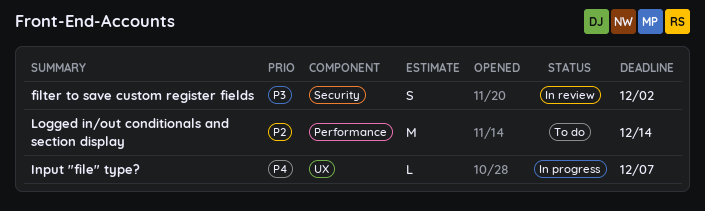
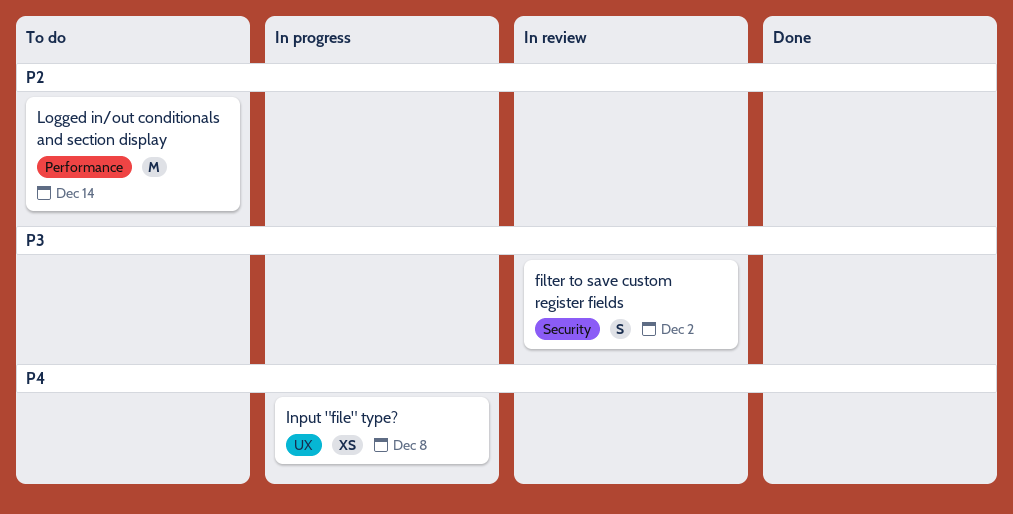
Input "file" type?, estimate: L -> XS
Input "file" type?, due: Dec 7 -> Dec 8

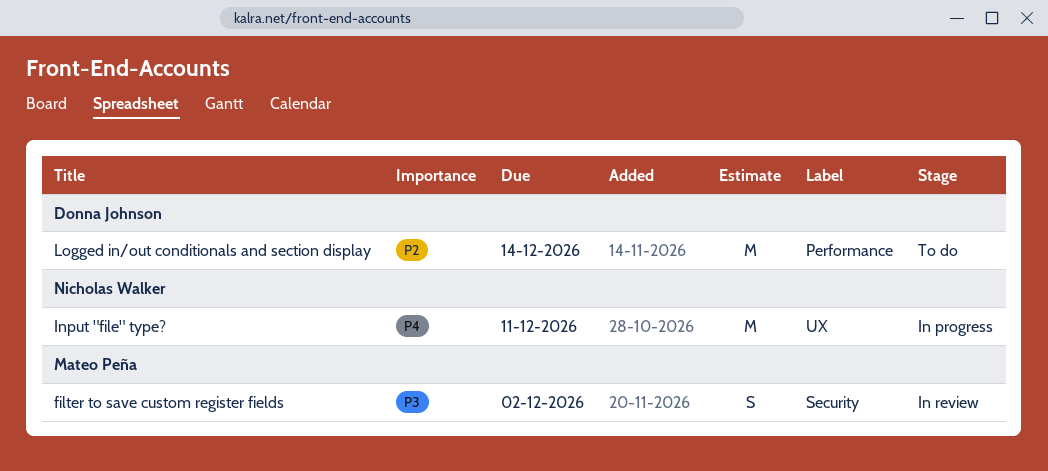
Input "file" type?, estimate: XS -> M
Input "file" type?, due: Dec 8 -> Dec 11

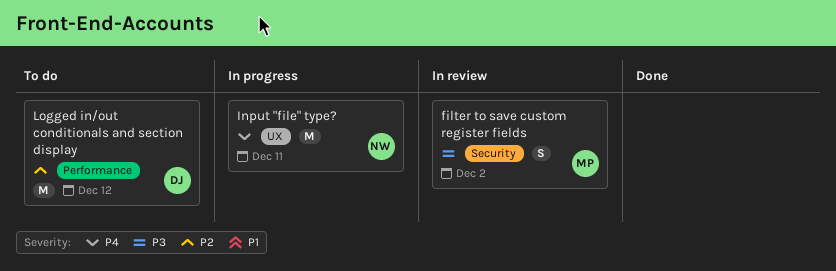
Logged in/out conditionals and section display, due: Dec 14 -> Dec 12

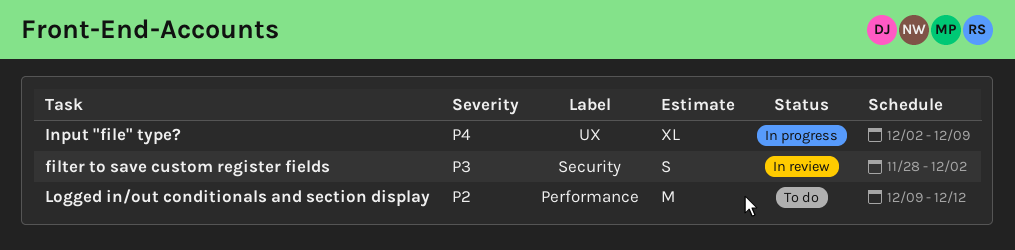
Input "file" type?, estimate: M -> XL
Input "file" type?, due: Dec 11 -> Dec 9

